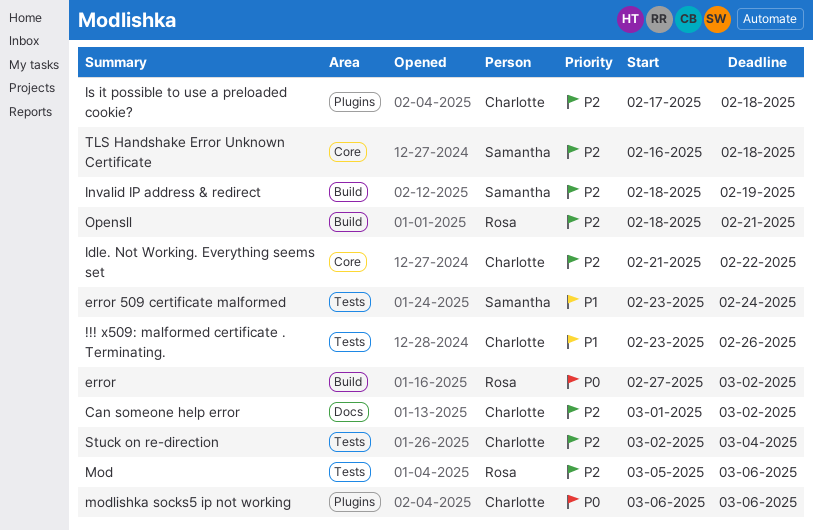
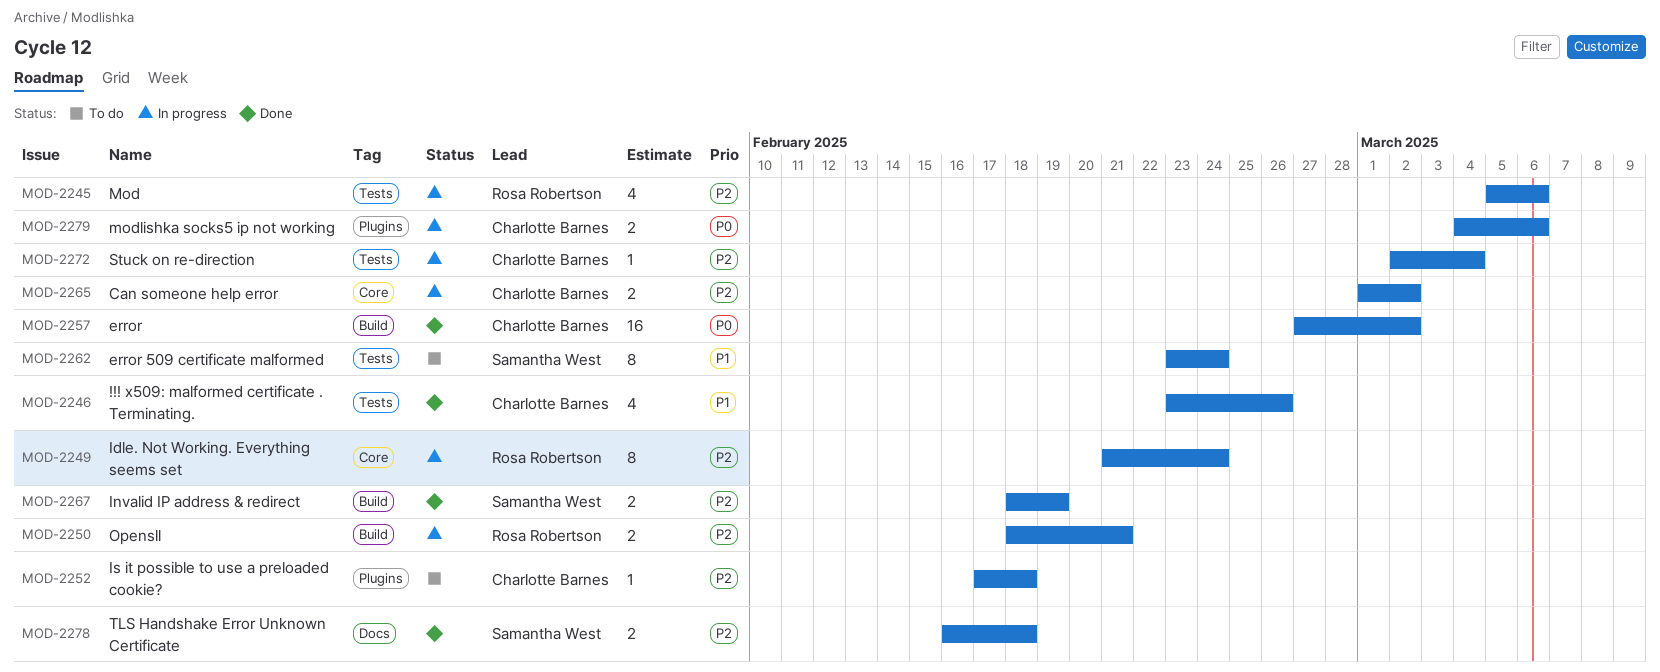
Can someone help error, label: Docs -> Core
error, owner: Rosa Robertson -> Charlotte Barnes
Idle. Not Working. Everything seems set, owner: Charlotte Barnes -> Rosa Robertson
Idle. Not Working. Everything seems set, due: Feb 22 -> Feb 24
modlishka socks5 ip not working, start: Mar 6 -> Mar 4
TLS Handshake Error Unknown Certificate, label: Core -> Docs

